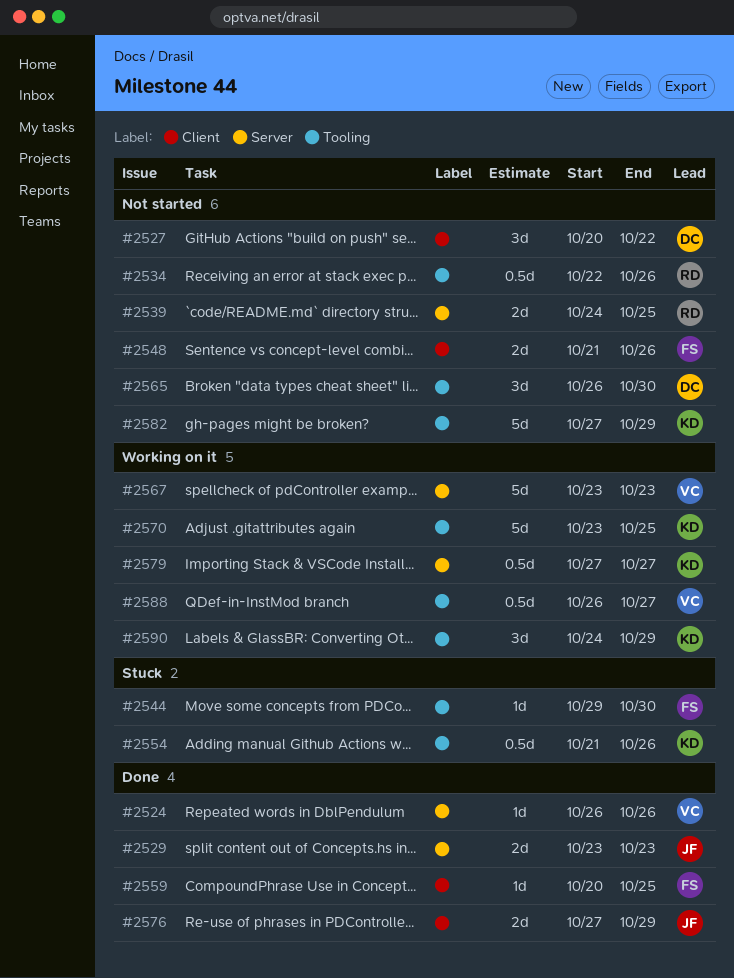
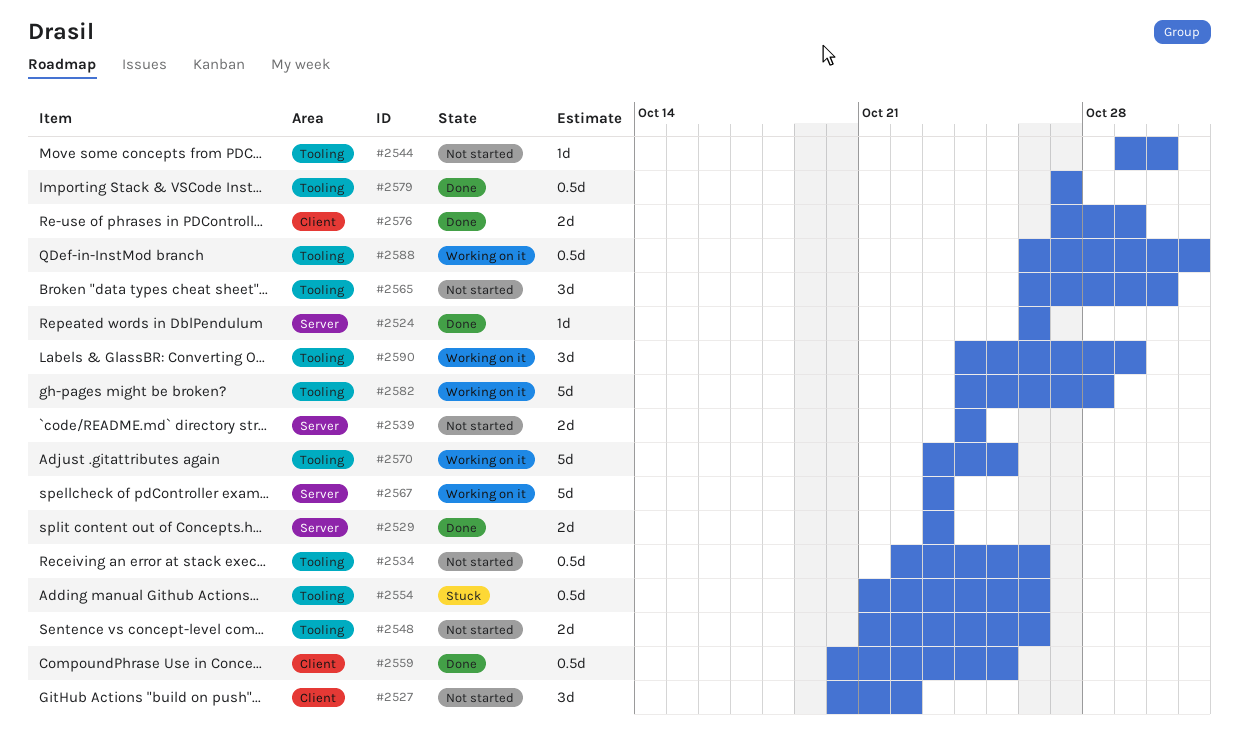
#2539, due: Oct 25 -> Oct 24
#2544, status: Stuck -> Not started
#2548, label: Client -> Tooling
#2559, estimate: 1d -> 0.5d
#2579, status: Working on it -> Done
#2579, label: Server -> Tooling
#2582, status: Not started -> Working on it
#2582, start: Oct 27 -> Oct 24
#2582, due: Oct 29 -> Oct 28
#2588, due: Oct 27 -> Oct 31

